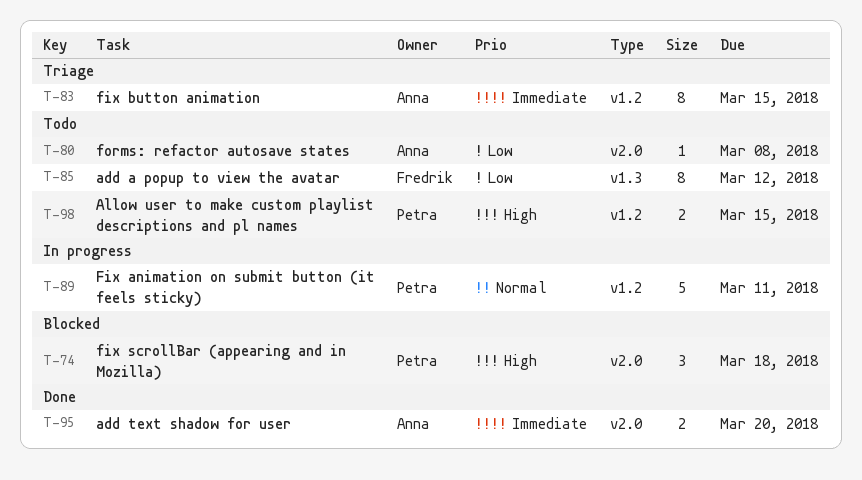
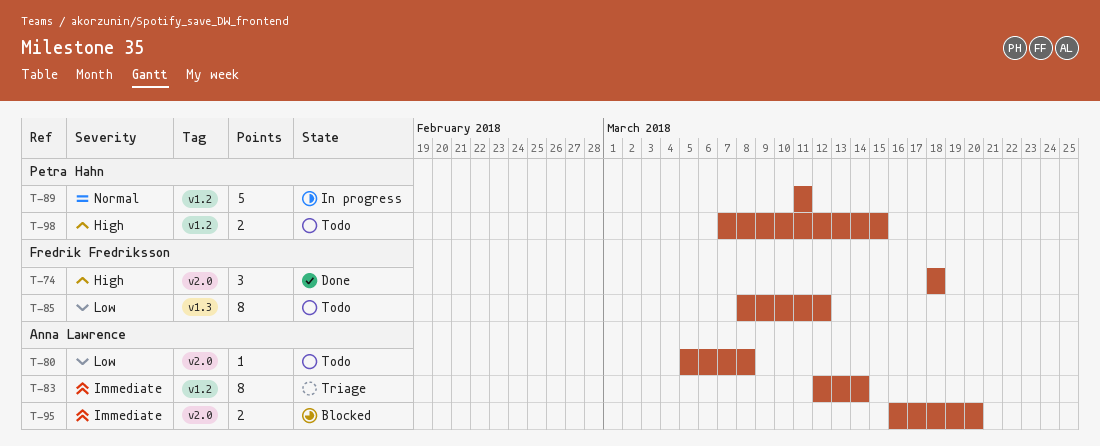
T-74, status: Blocked -> Done
T-74, owner: Petra Hahn -> Fredrik Fredriksson
T-83, due: Mar 15 -> Mar 14
T-95, status: Done -> Blocked

